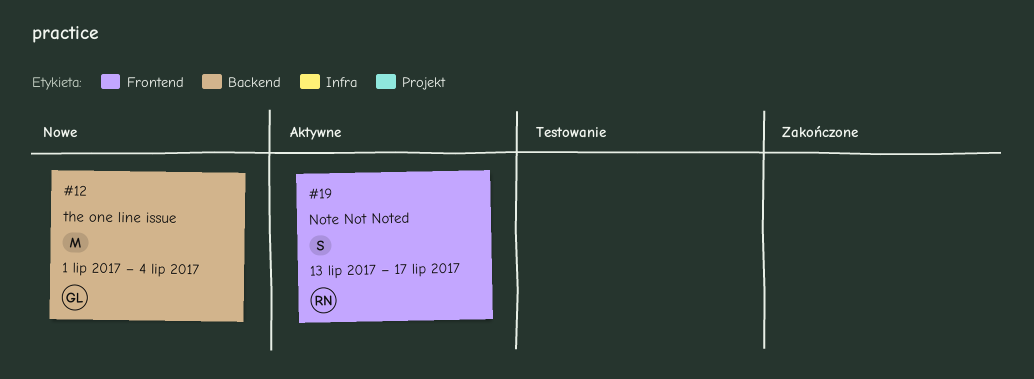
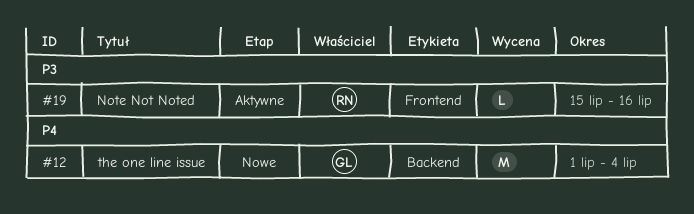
#19, estimate: S -> L
#19, start: Jul 13 -> Jul 15
#19, due: Jul 17 -> Jul 16

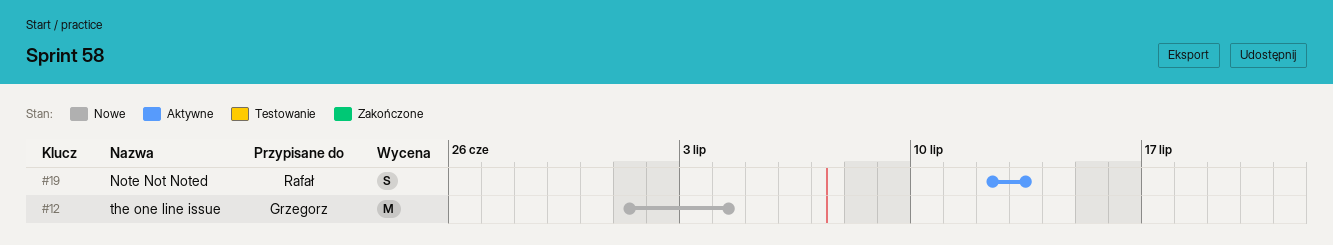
#19, estimate: L -> S
#19, start: Jul 15 -> Jul 12
#19, due: Jul 16 -> Jul 13

